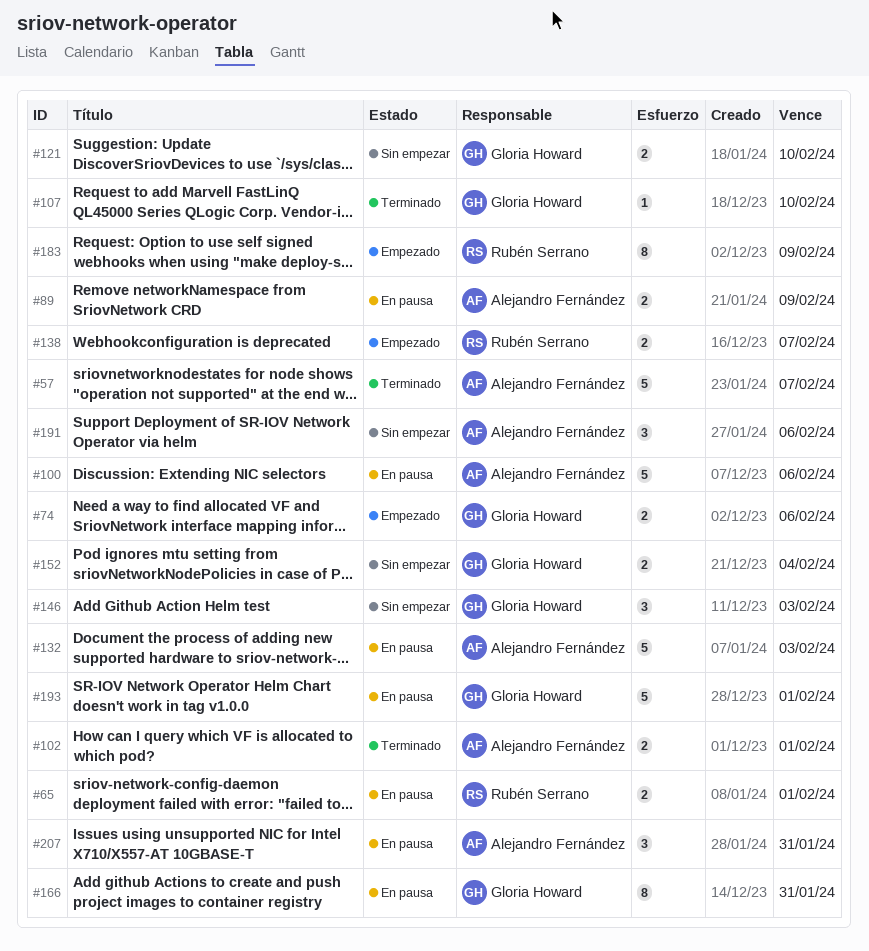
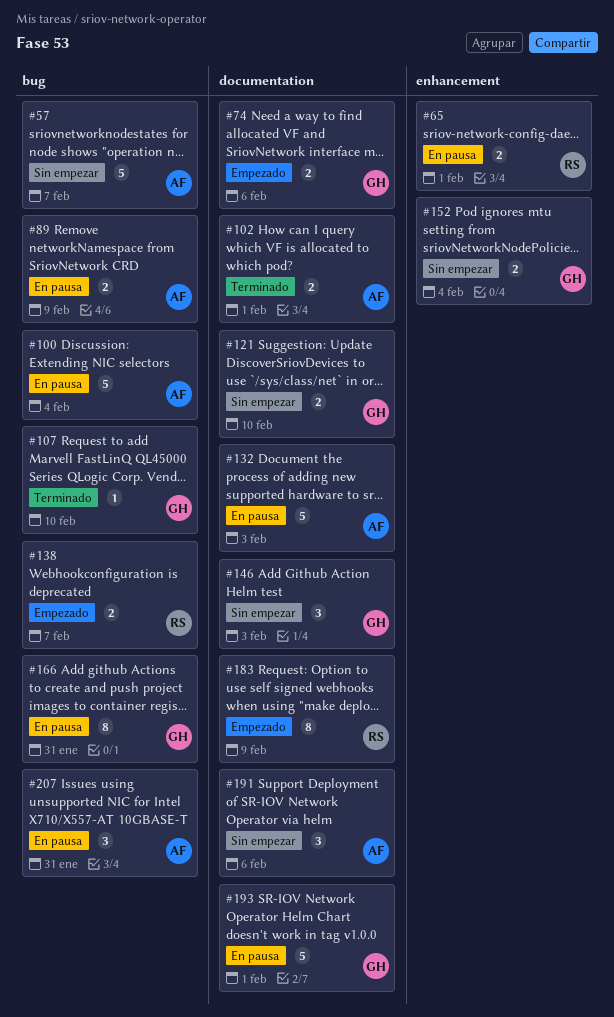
#57, status: Terminado -> Sin empezar
#100, due: Feb 6 -> Feb 4

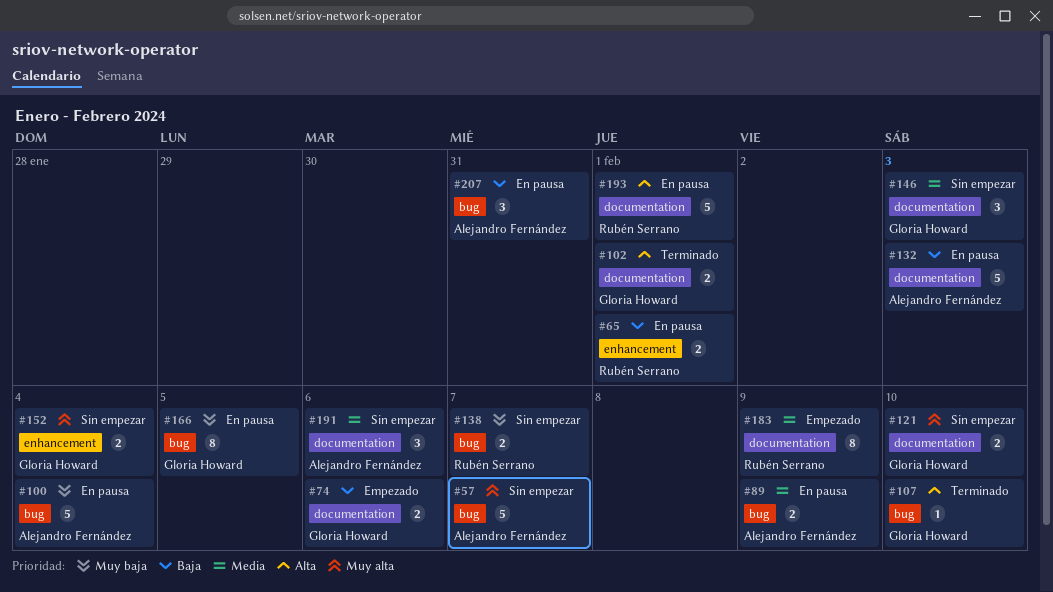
#102, owner: Alejandro Fernández -> Gloria Howard
#138, status: Empezado -> Sin empezar
#166, due: Jan 31 -> Feb 5
#193, owner: Gloria Howard -> Rubén Serrano

